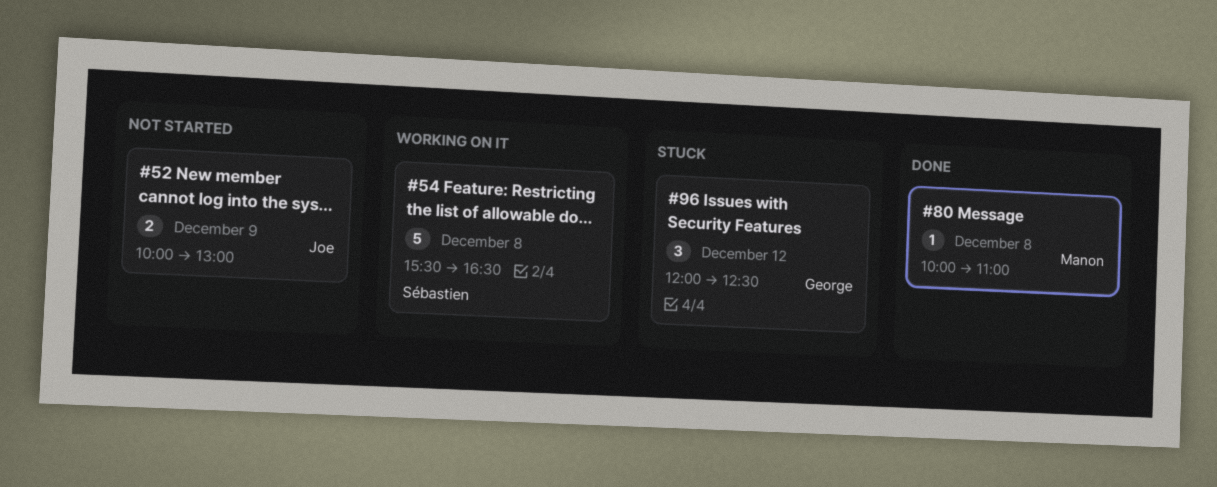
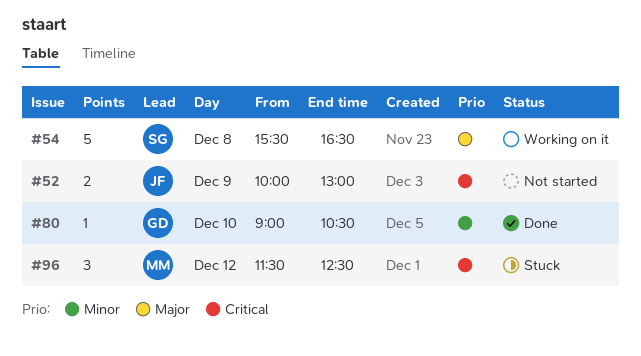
#80, owner: Manon -> George
#80, day: Dec 8 -> Dec 10
#80, begins: 10:00 -> 09:00
#80, ends: 11:00 -> 10:30
#96, owner: George -> Manon
#96, begins: 12:00 -> 11:30

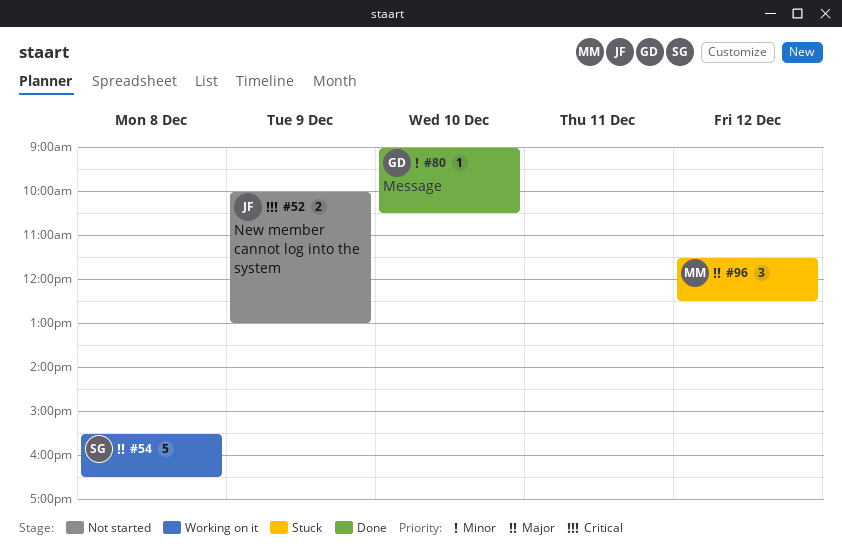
#96, priority: Critical -> Major

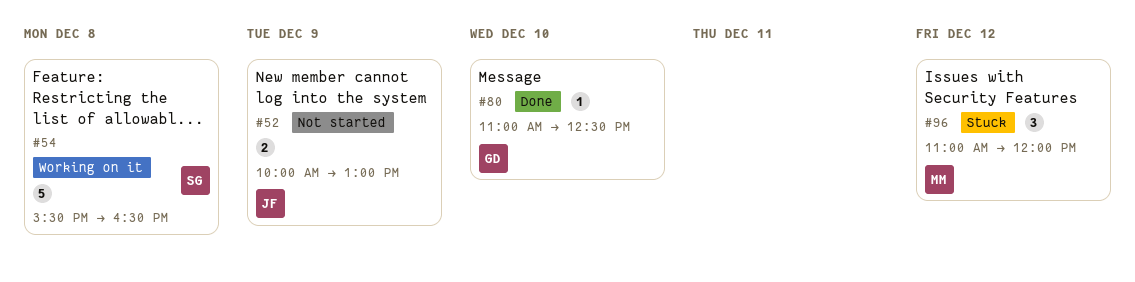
#80, begins: 09:00 -> 11:00
#80, ends: 10:30 -> 12:30
#96, begins: 11:30 -> 11:00
#96, ends: 12:30 -> 12:00

